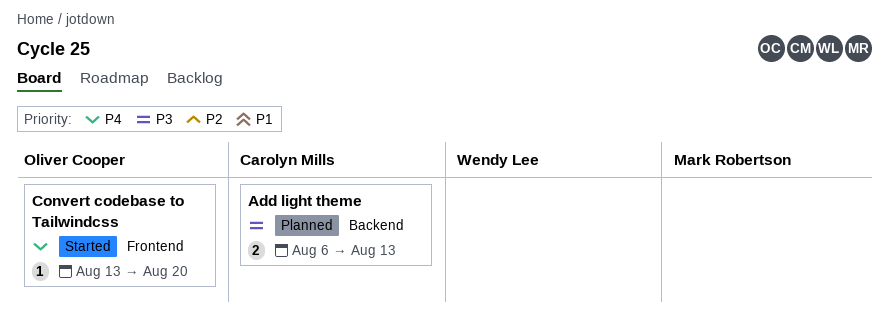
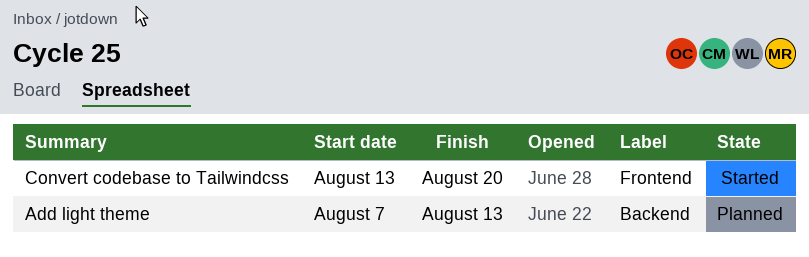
Add light theme, start: Aug 6 -> Aug 7

